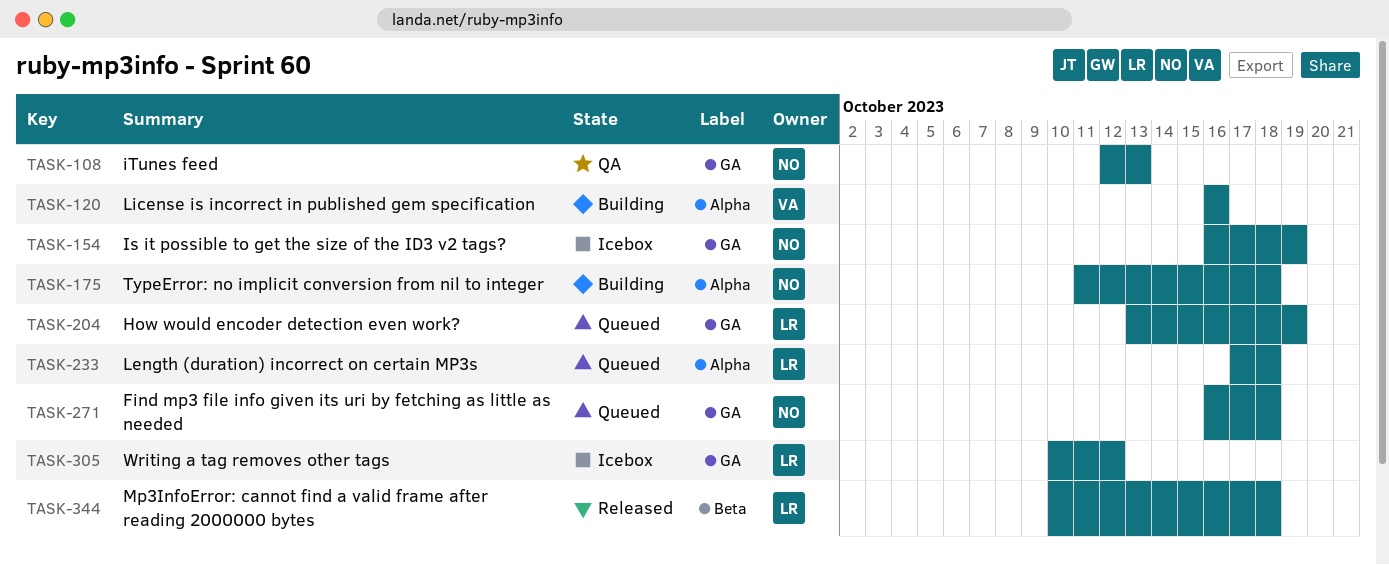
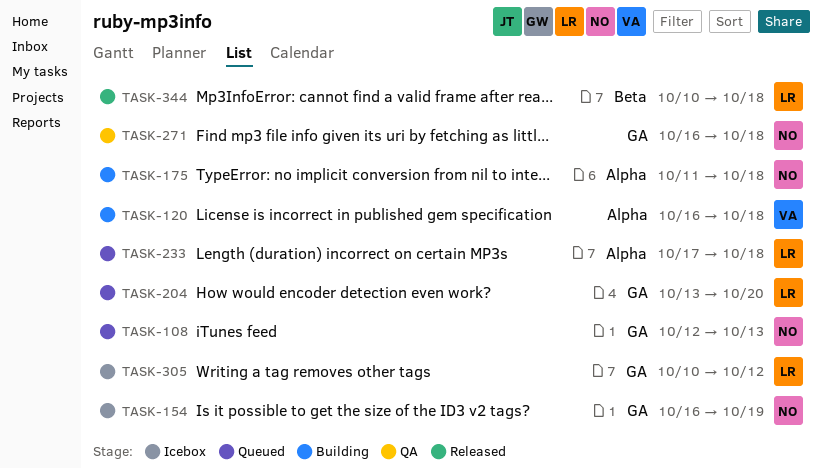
TASK-108, status: QA -> Queued
TASK-120, due: Oct 16 -> Oct 18
TASK-204, due: Oct 19 -> Oct 20
TASK-271, status: Queued -> QA

